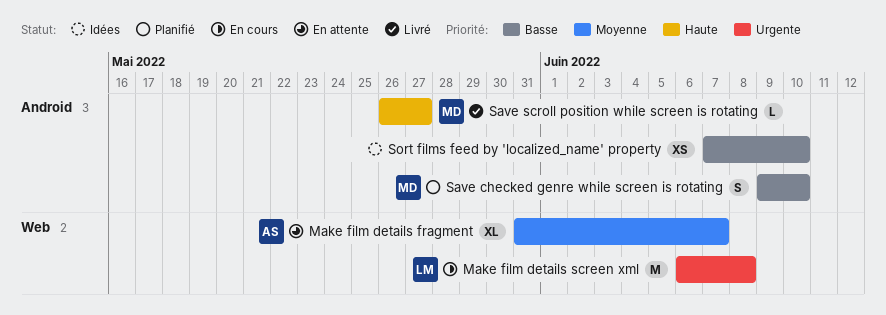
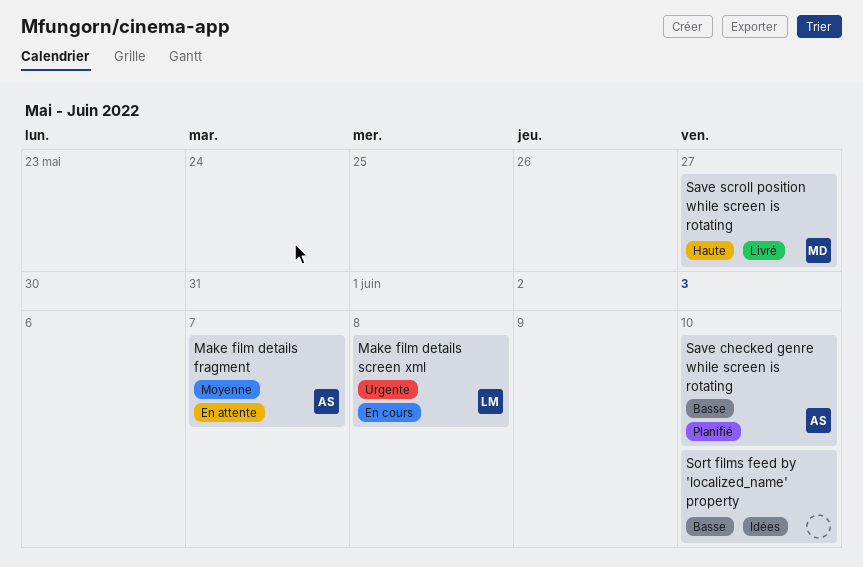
Save checked genre while screen is rotating, owner: MD -> AS

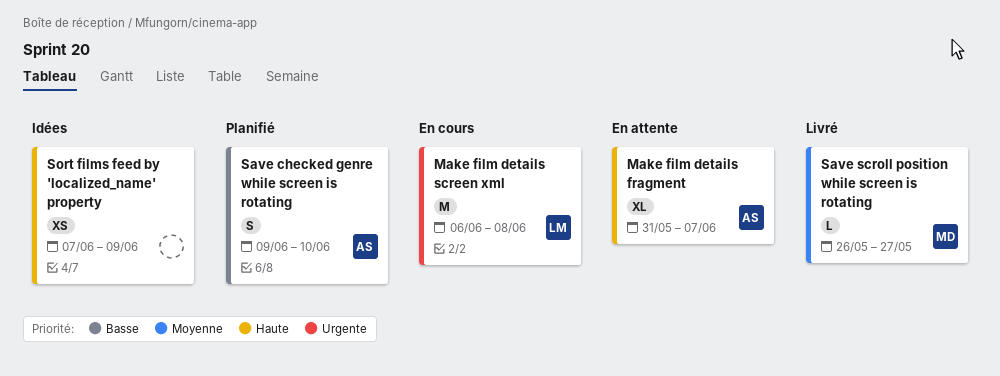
Make film details fragment, priority: Moyenne -> Haute
Save scroll position while screen is rotating, priority: Haute -> Moyenne
Sort films feed by 'localized_name' property, priority: Basse -> Haute
Sort films feed by 'localized_name' property, due: Jun 10 -> Jun 9

